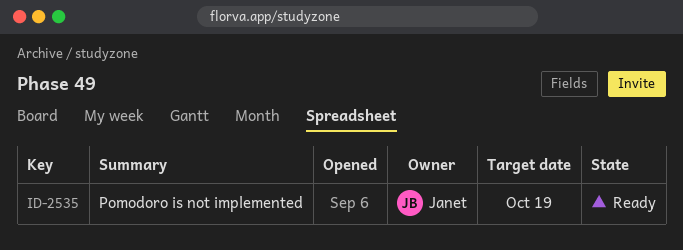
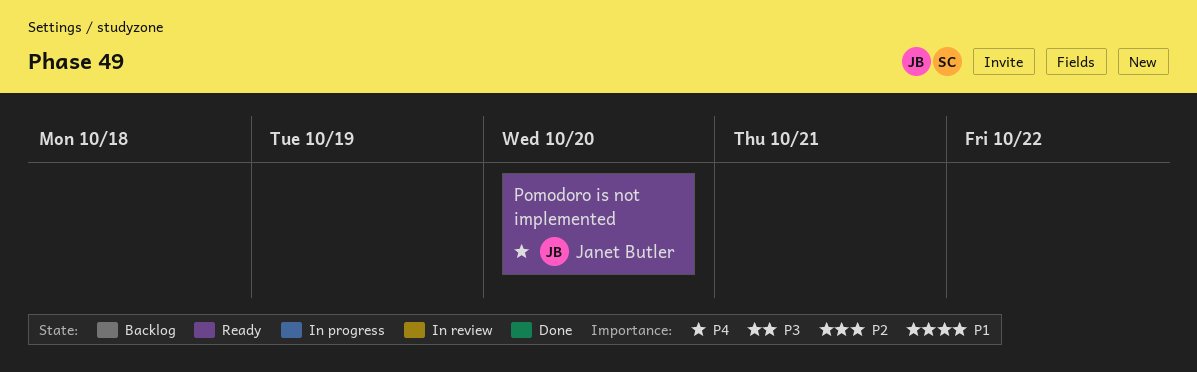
Pomodoro is not implemented, due: Oct 19 -> Oct 20

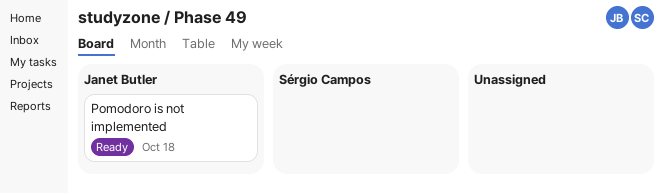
Pomodoro is not implemented, due: Oct 20 -> Oct 18

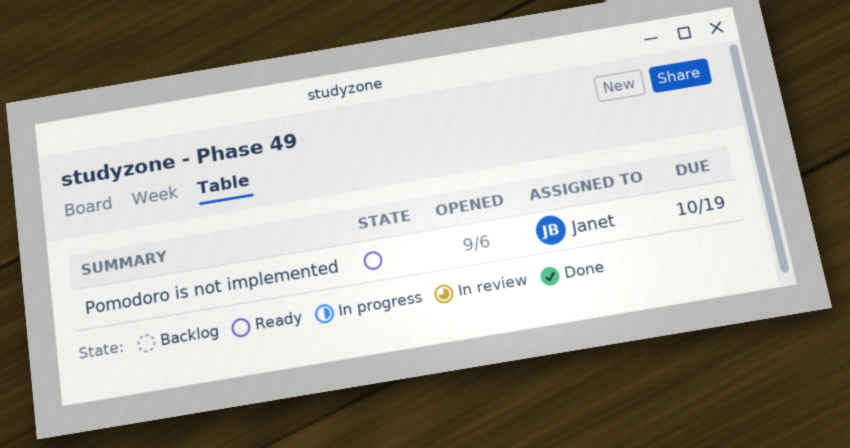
Pomodoro is not implemented, due: Oct 18 -> Oct 19

